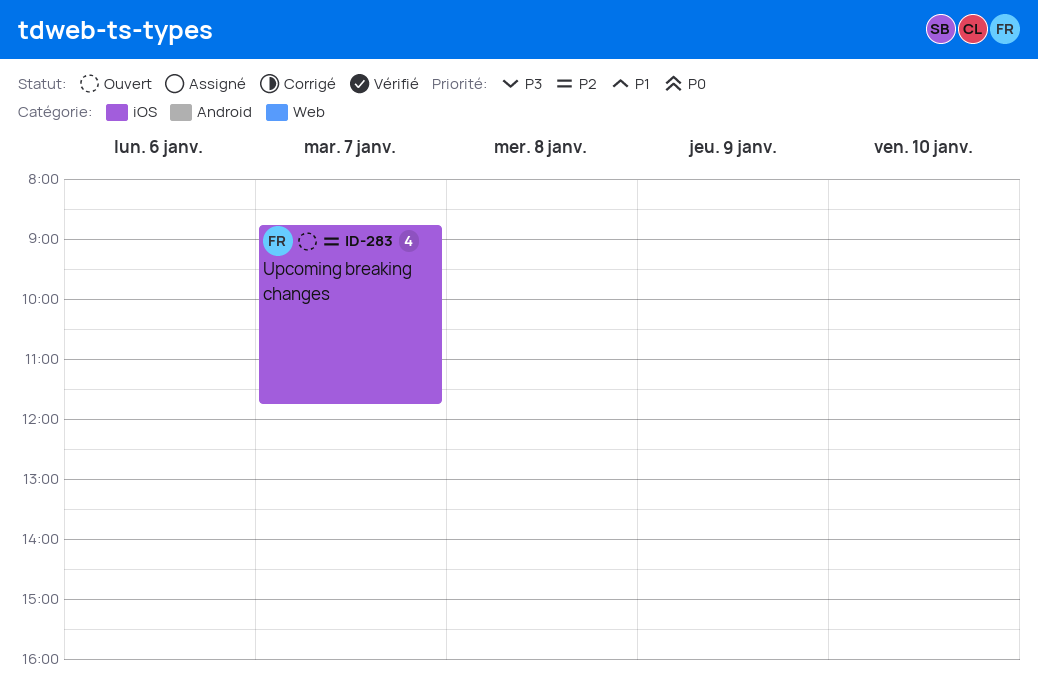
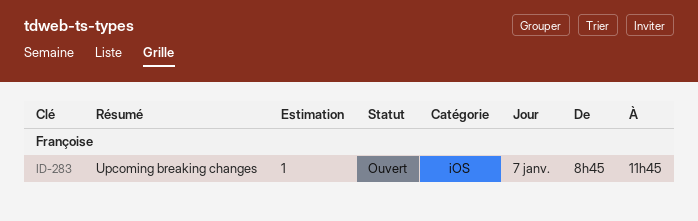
ID-283, estimate: 4 -> 1

